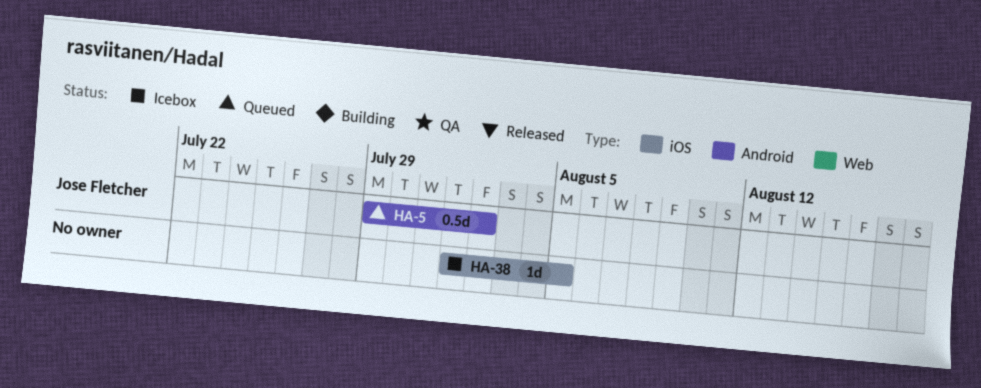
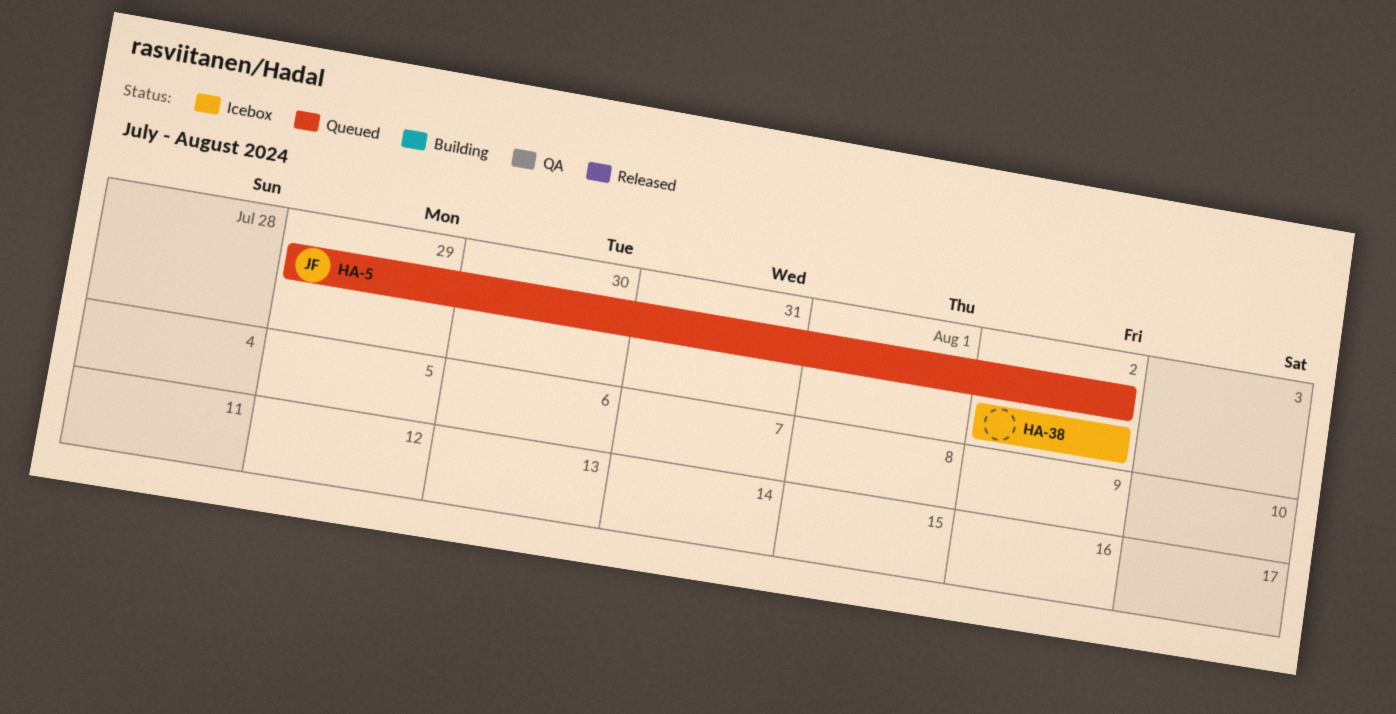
HA-38, start: Aug 1 -> Aug 2
HA-38, due: Aug 5 -> Aug 2

